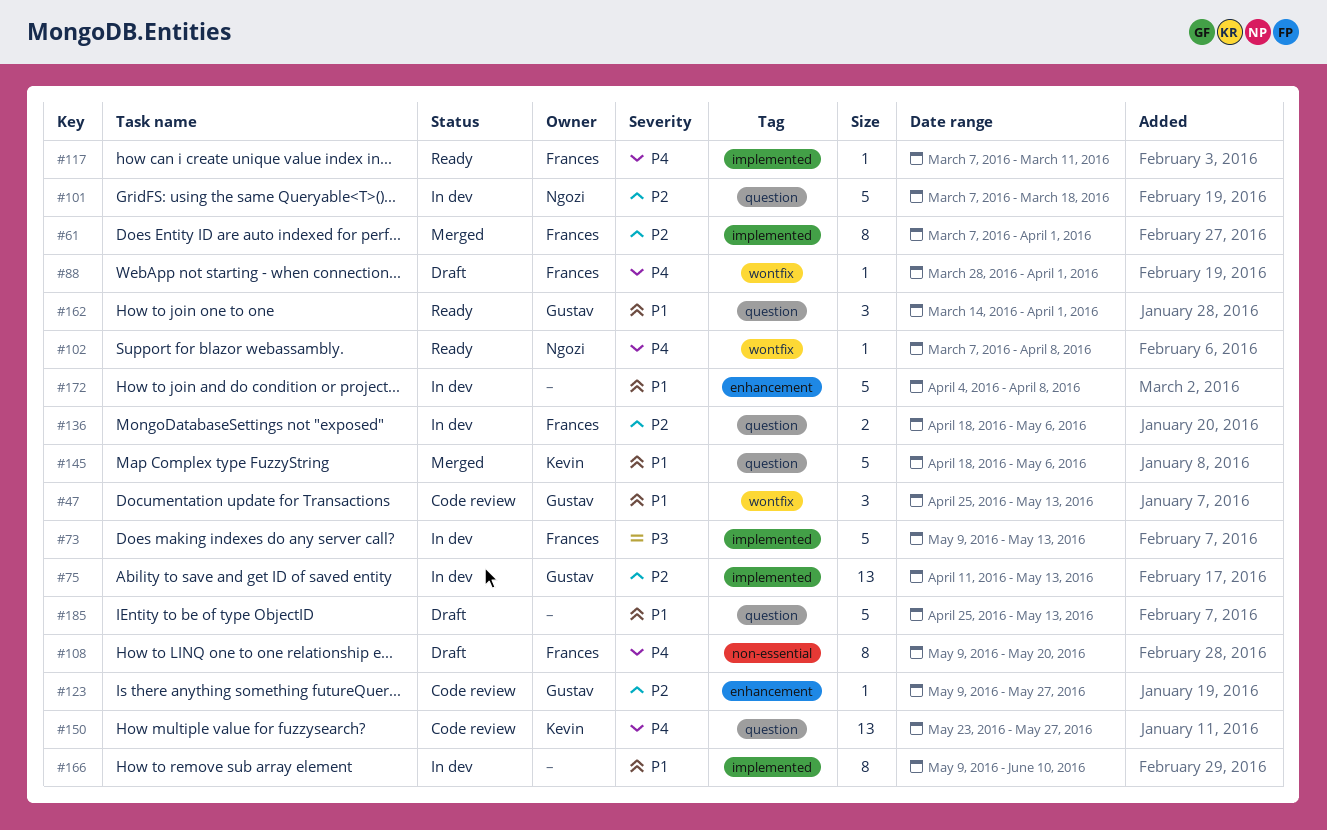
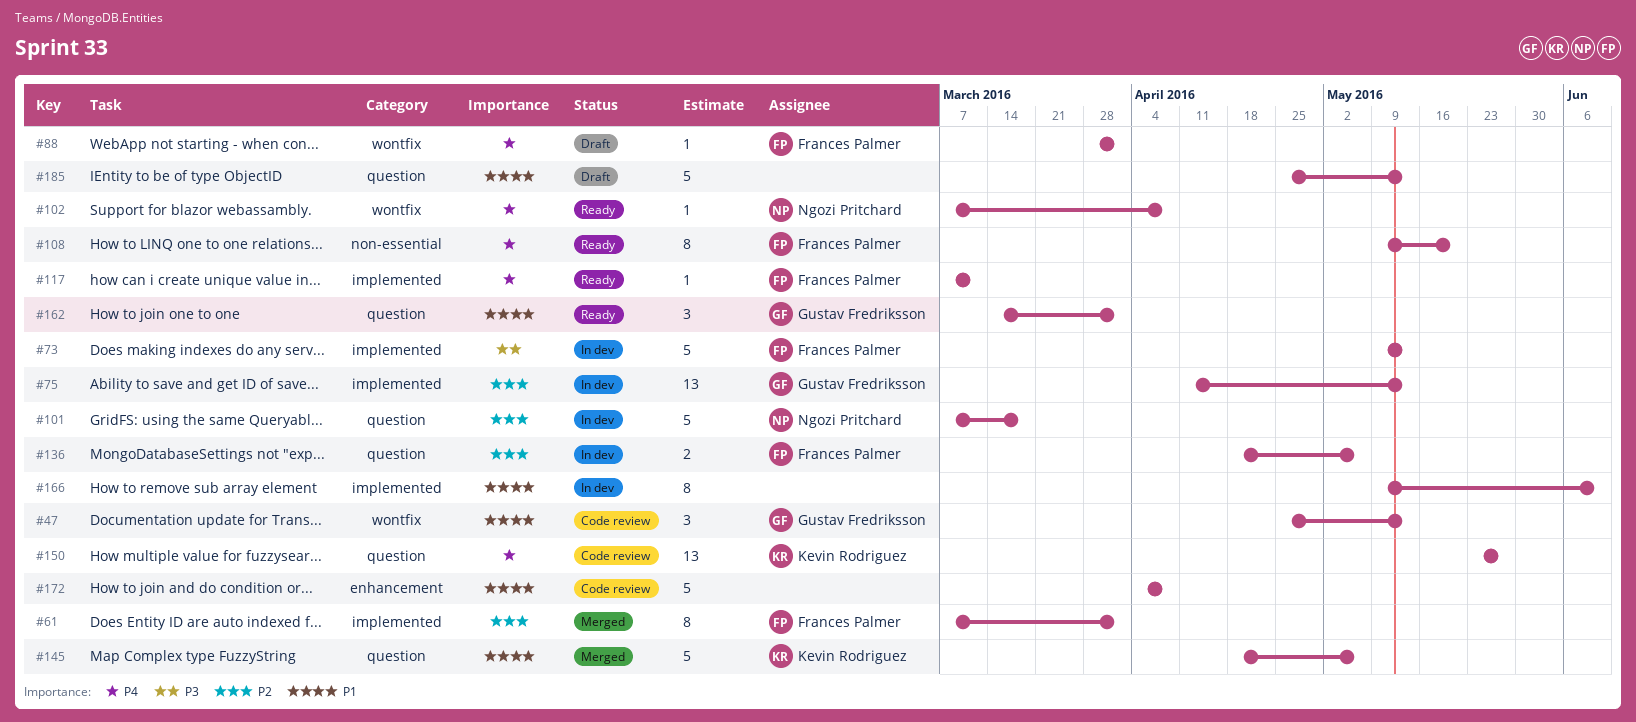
#108, status: Draft -> Ready
#123: present -> none
#172, status: In dev -> Code review

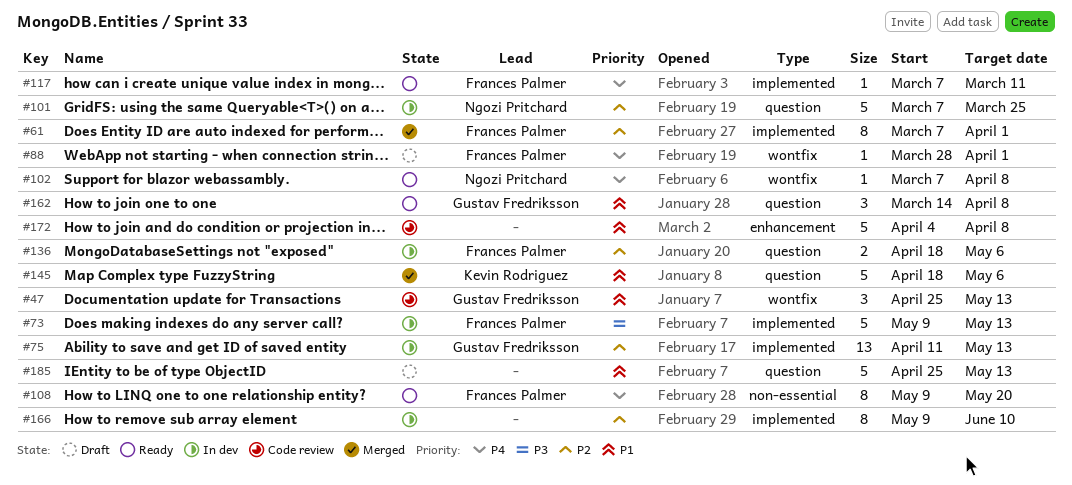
#101, due: Mar 18 -> Mar 25
#150: present -> none
#162, due: Apr 1 -> Apr 8
#166, priority: P1 -> P2

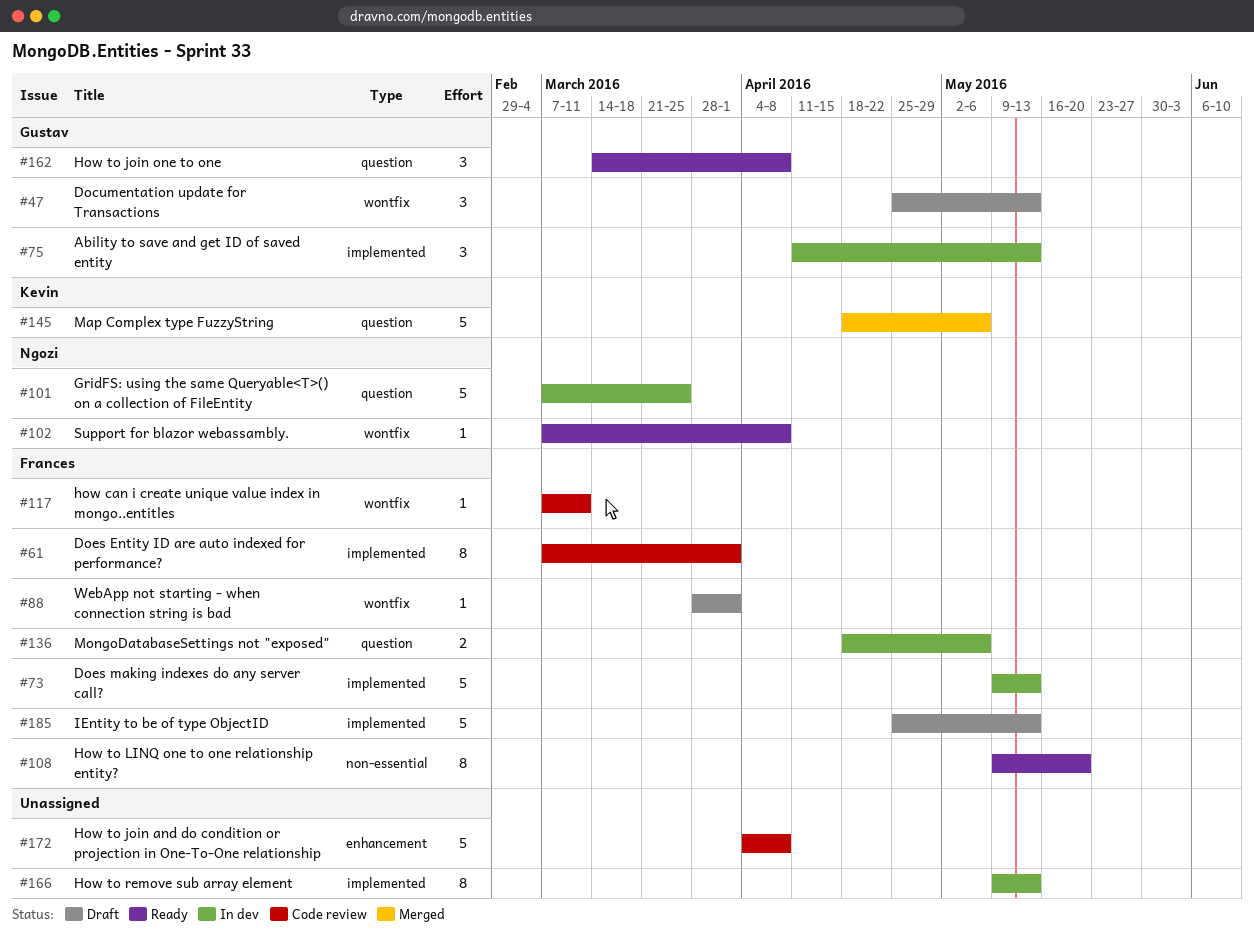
#47, status: Code review -> Draft
#61, status: Merged -> Code review
#75, estimate: 13 -> 3
#117, status: Ready -> Code review
#117, label: implemented -> wontfix
#166, due: Jun 10 -> May 13
#185, owner: none -> Frances Palmer
#185, label: question -> implemented

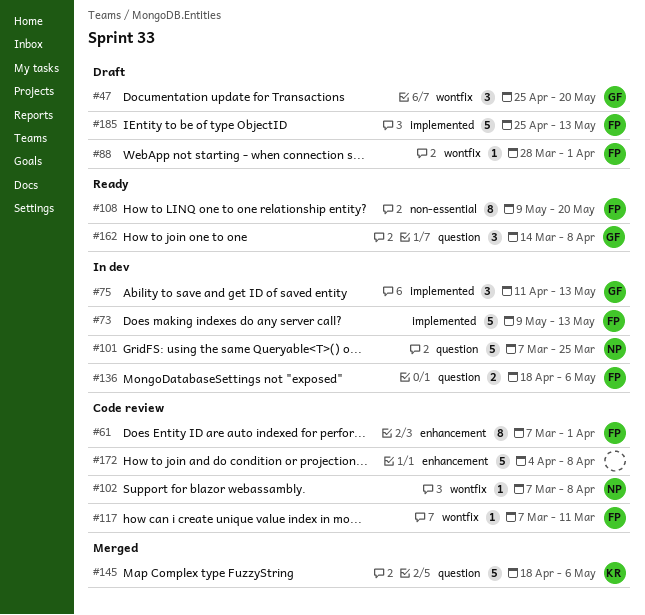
#47, due: May 13 -> May 20
#61, label: implemented -> enhancement
#102, status: Ready -> Code review
#166: present -> none

